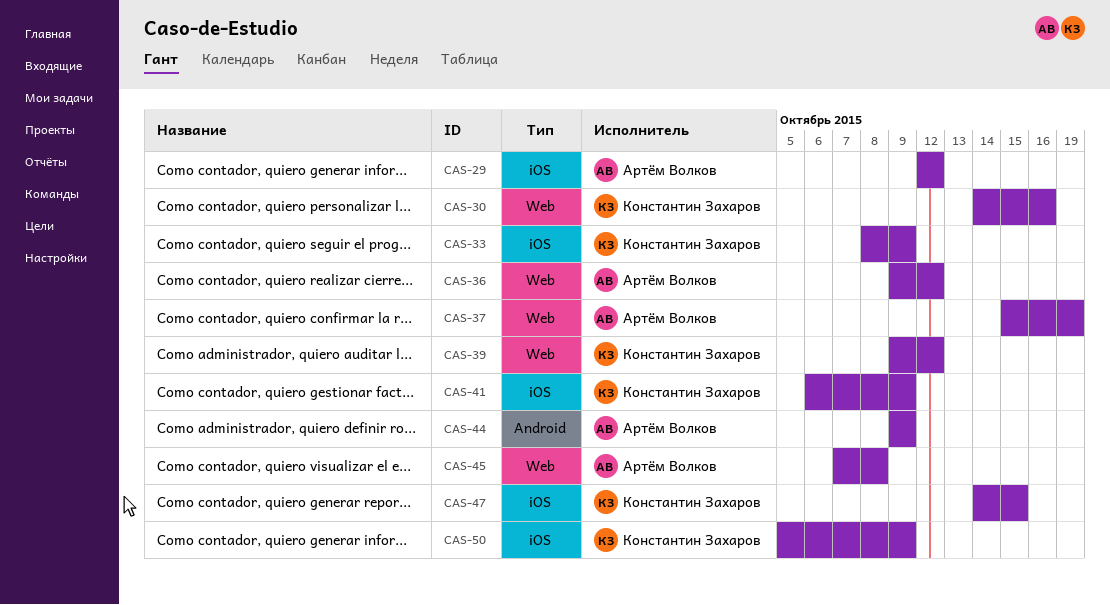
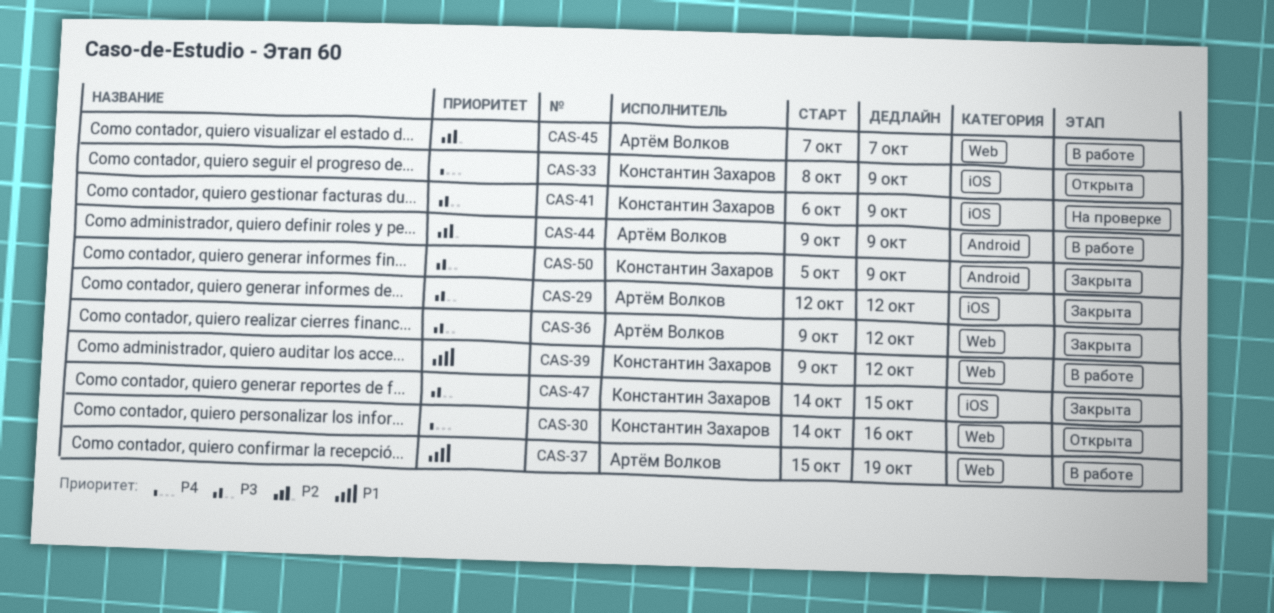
CAS-45, due: Oct 8 -> Oct 7
CAS-50, label: iOS -> Android

